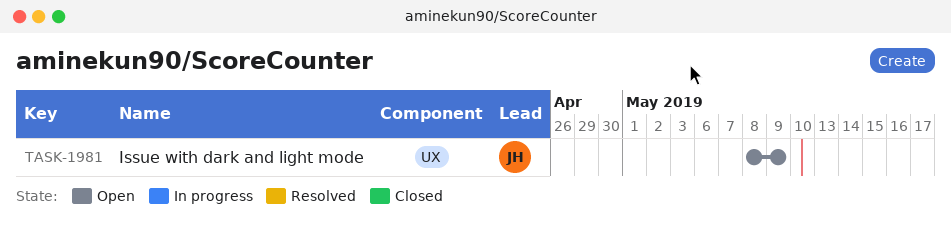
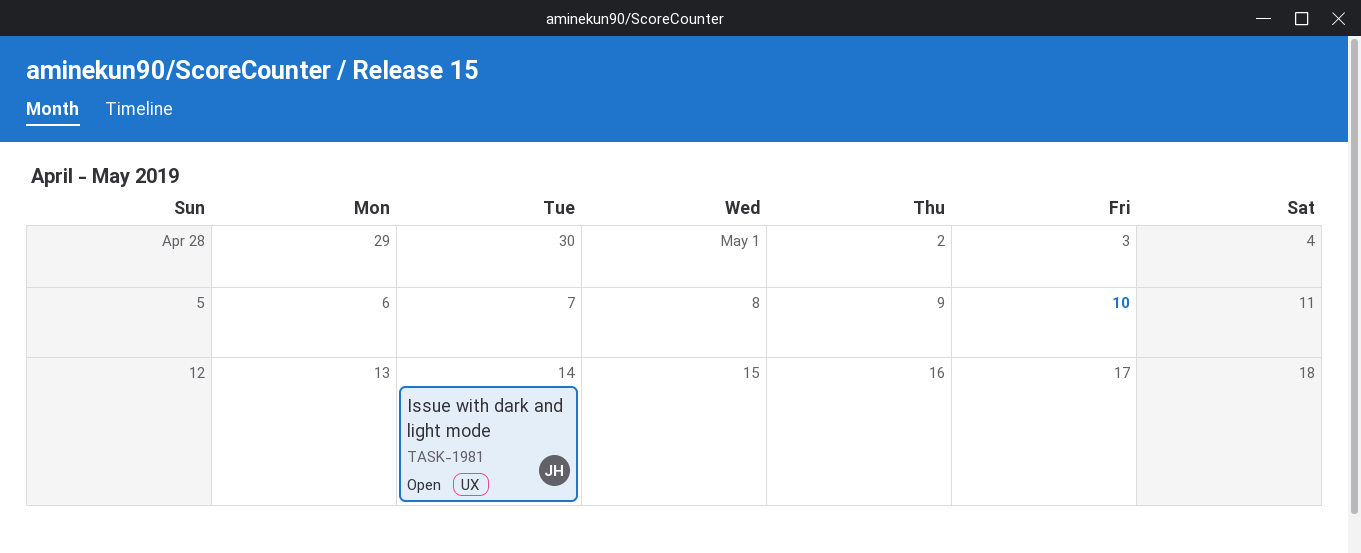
TASK-1981, due: May 9 -> May 14

